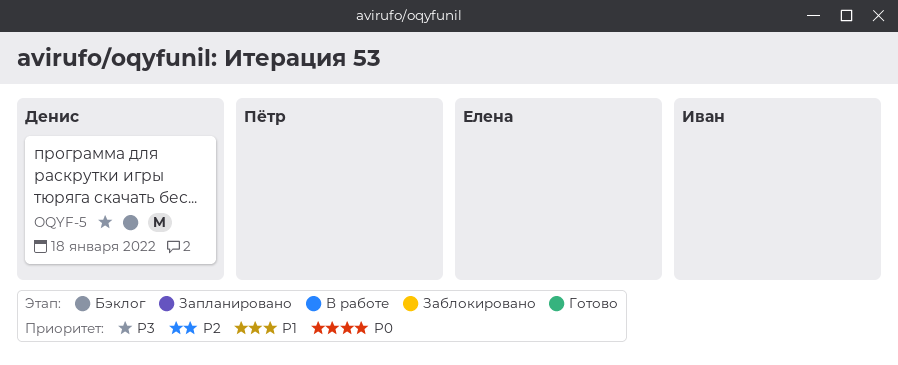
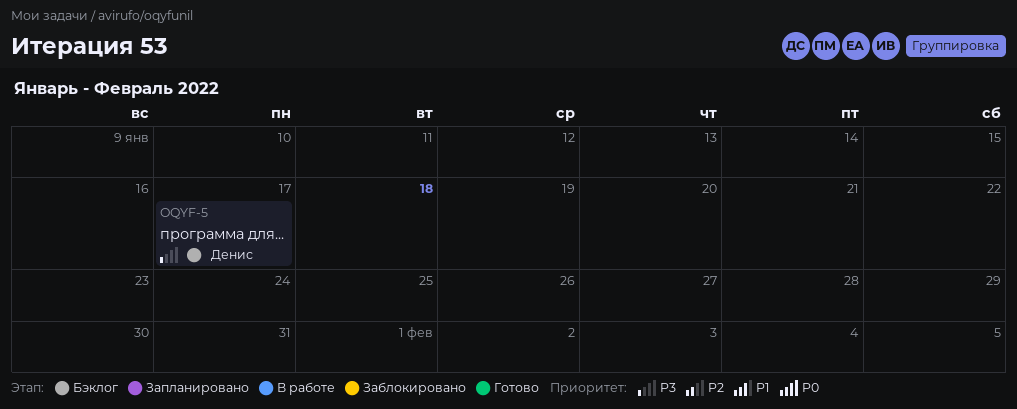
OQYF-5, due: Jan 18 -> Jan 17

